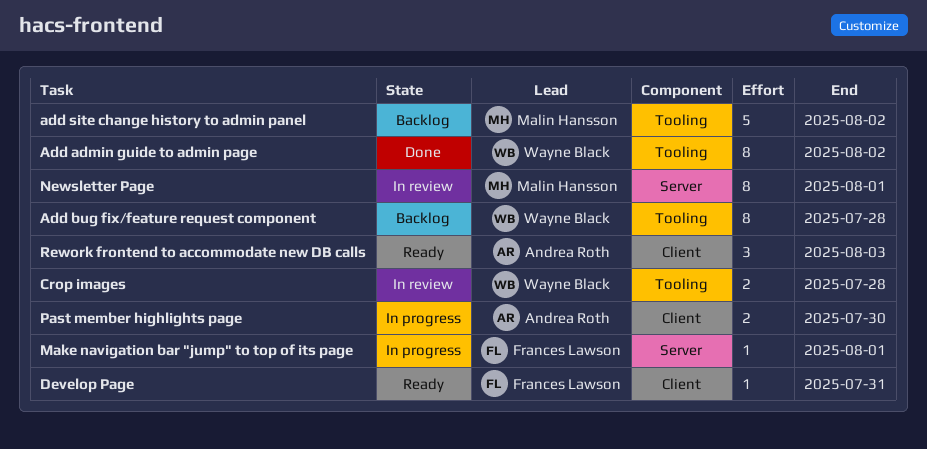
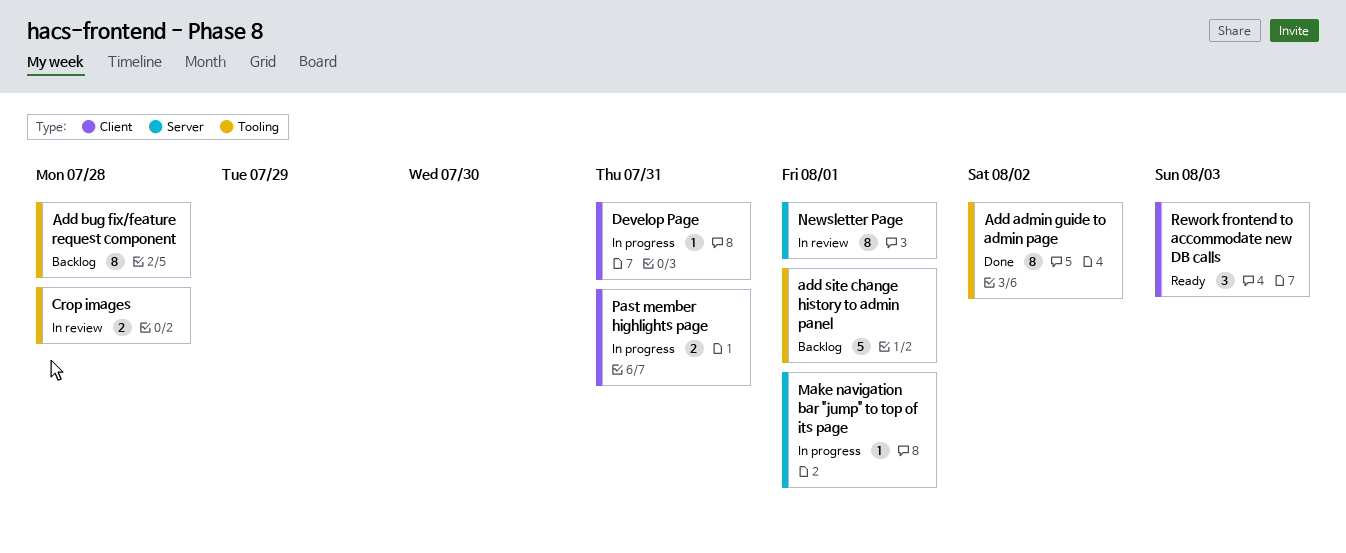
add site change history to admin panel, due: Aug 2 -> Aug 1
Develop Page, status: Ready -> In progress
Past member highlights page, due: Jul 30 -> Jul 31

